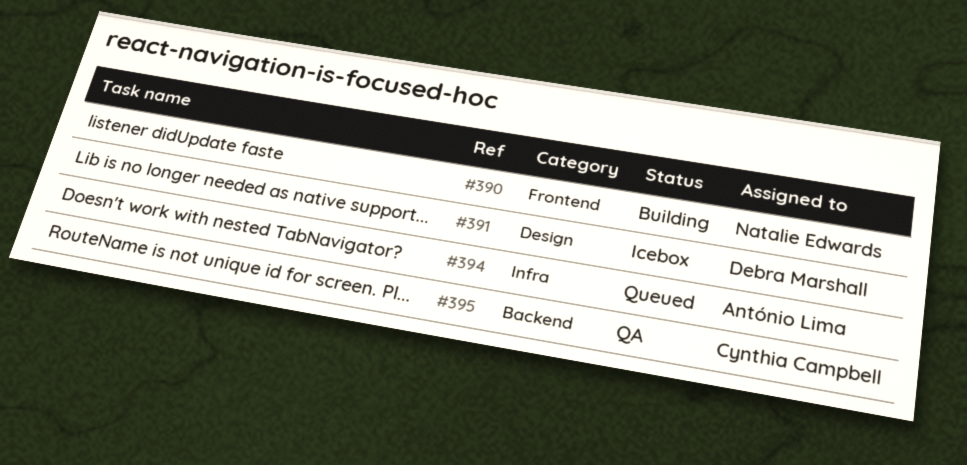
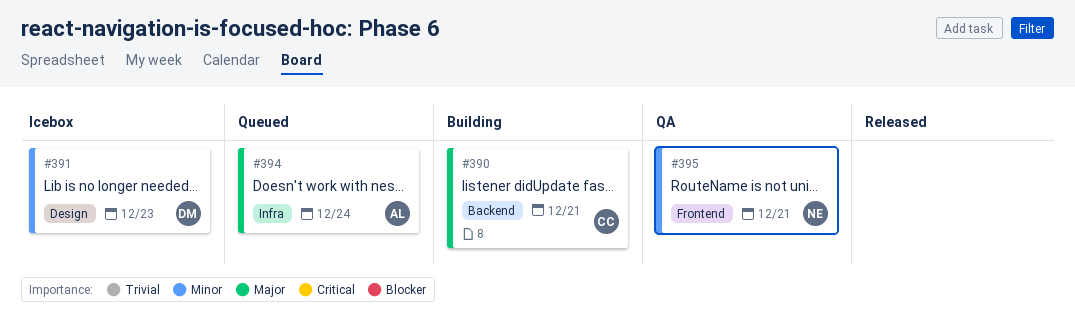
#390, owner: Natalie Edwards -> Cynthia Campbell
#390, label: Frontend -> Backend
#395, owner: Cynthia Campbell -> Natalie Edwards
#395, label: Backend -> Frontend

